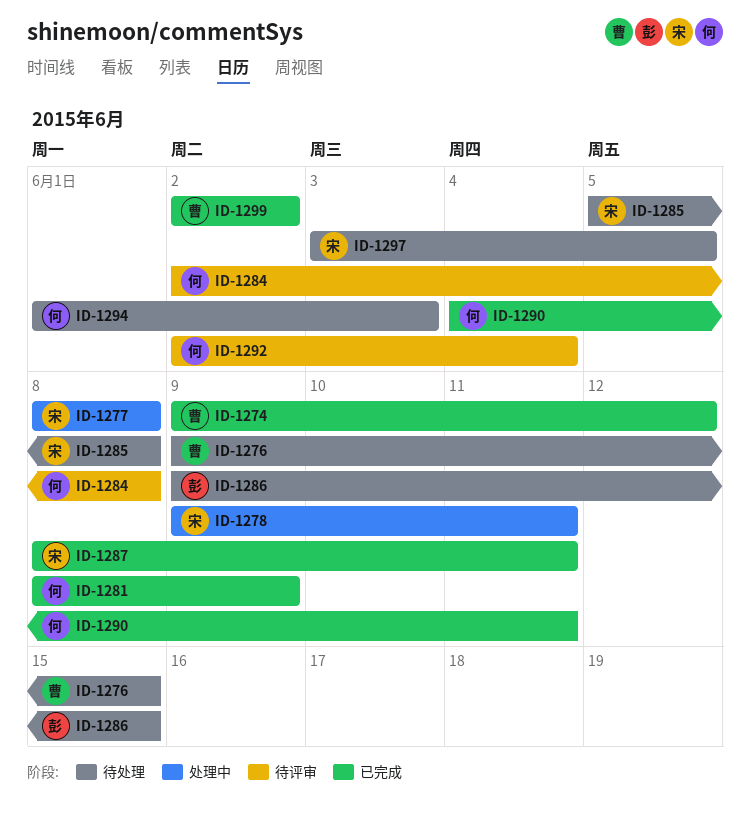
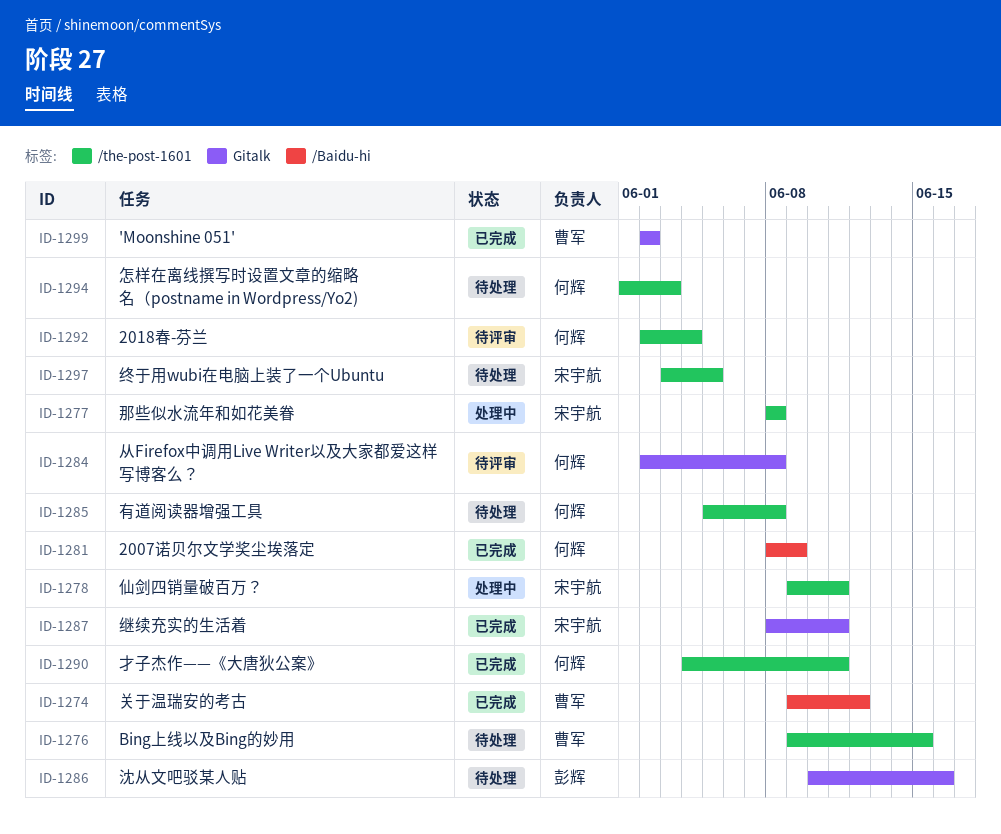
ID-1285, owner: 宋宇航 -> 何辉
ID-1286, start: Jun 9 -> Jun 10
ID-1286, due: Jun 15 -> Jun 16

